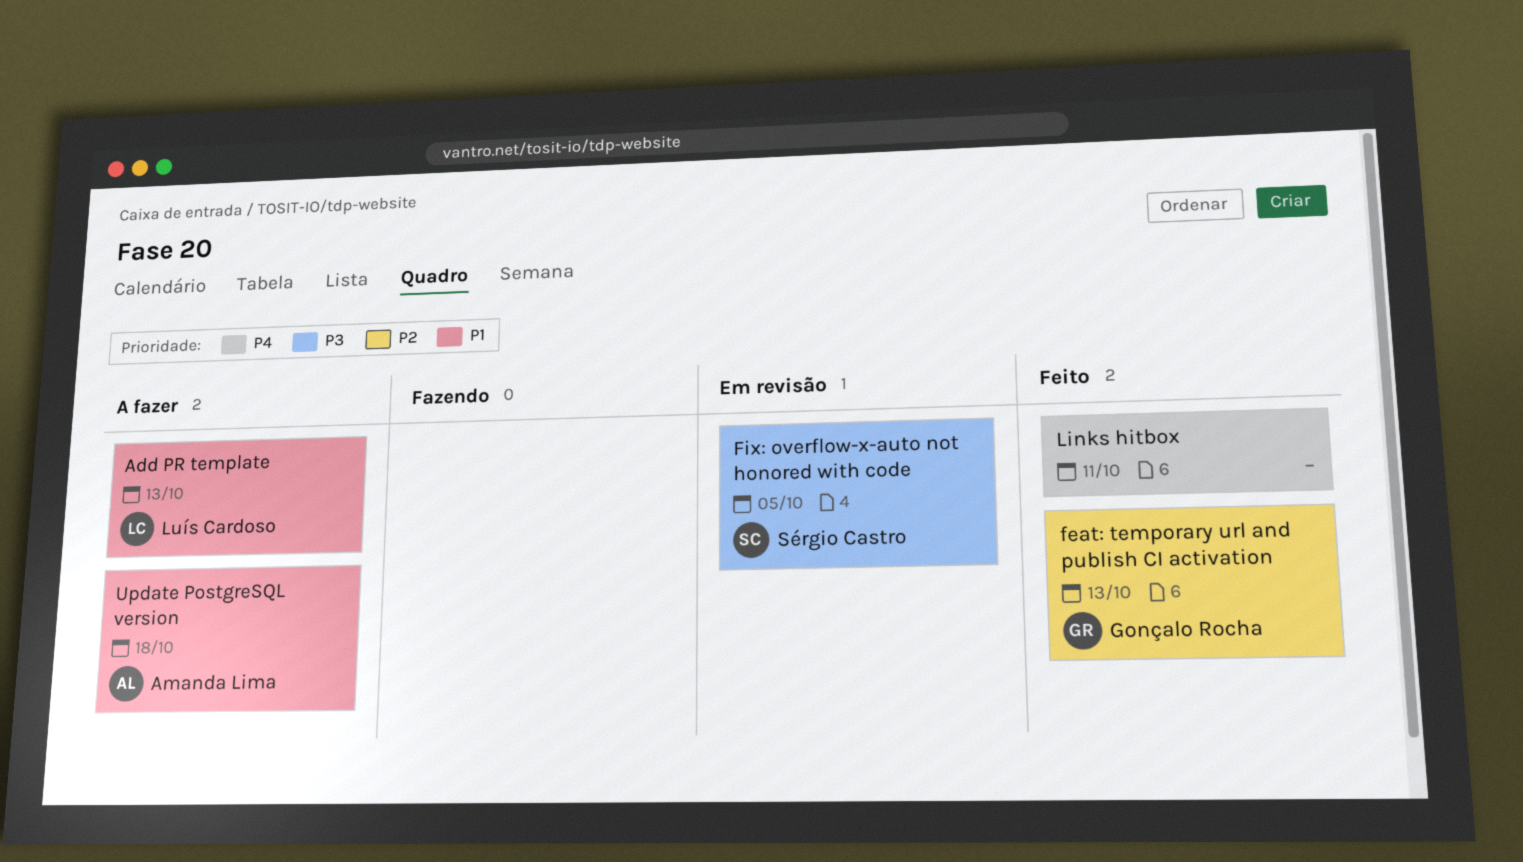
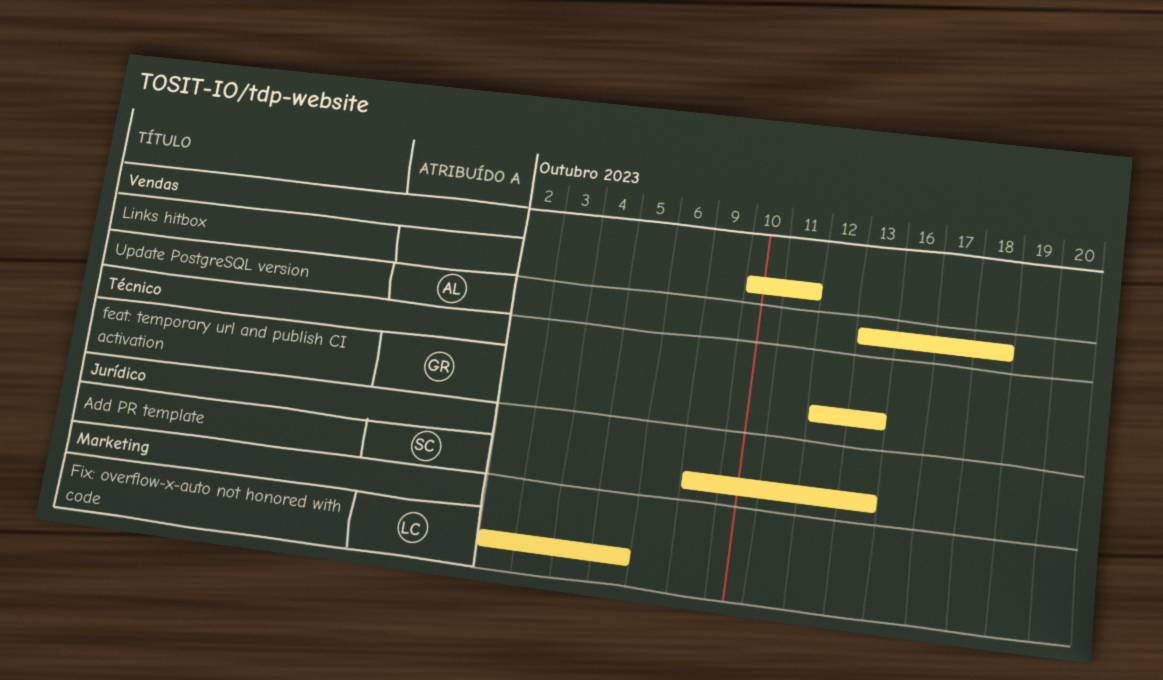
Add PR template, owner: Luís Cardoso -> Sérgio Castro
Fix: overflow-x-auto not honored with code, owner: Sérgio Castro -> Luís Cardoso

